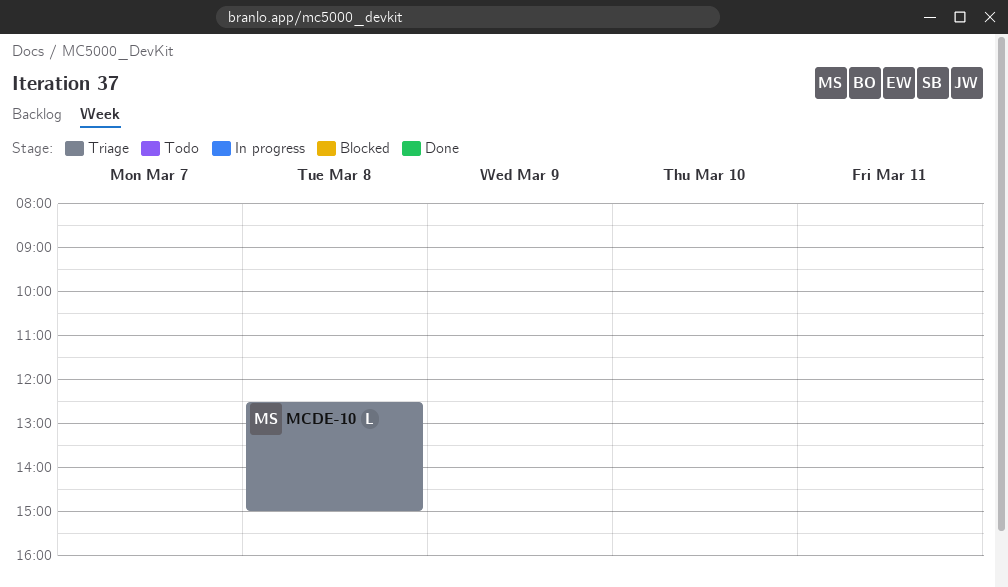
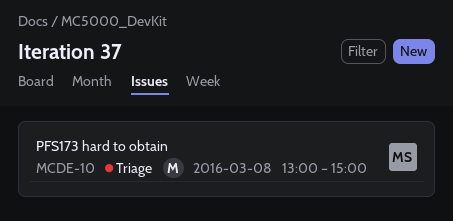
MCDE-10, estimate: L -> M
MCDE-10, begins: 12:30 -> 13:00

